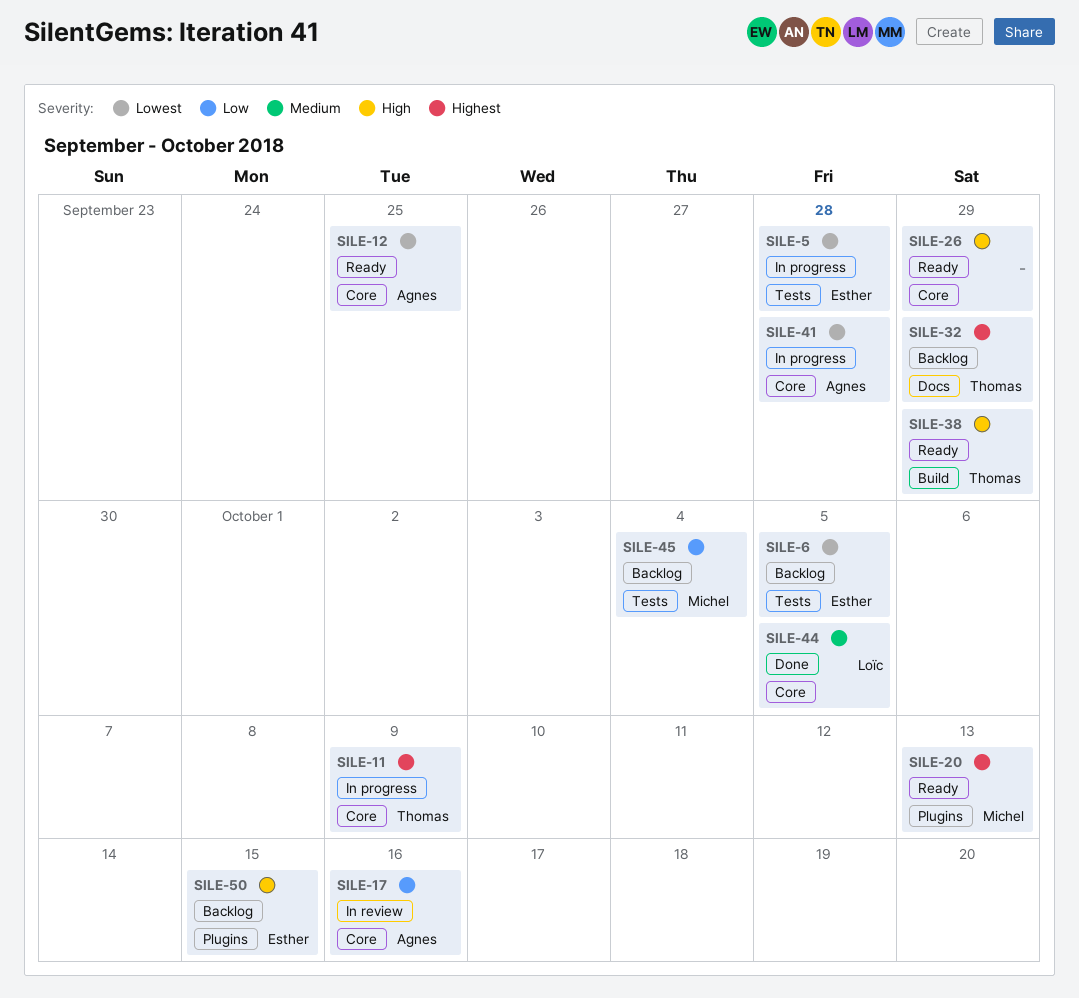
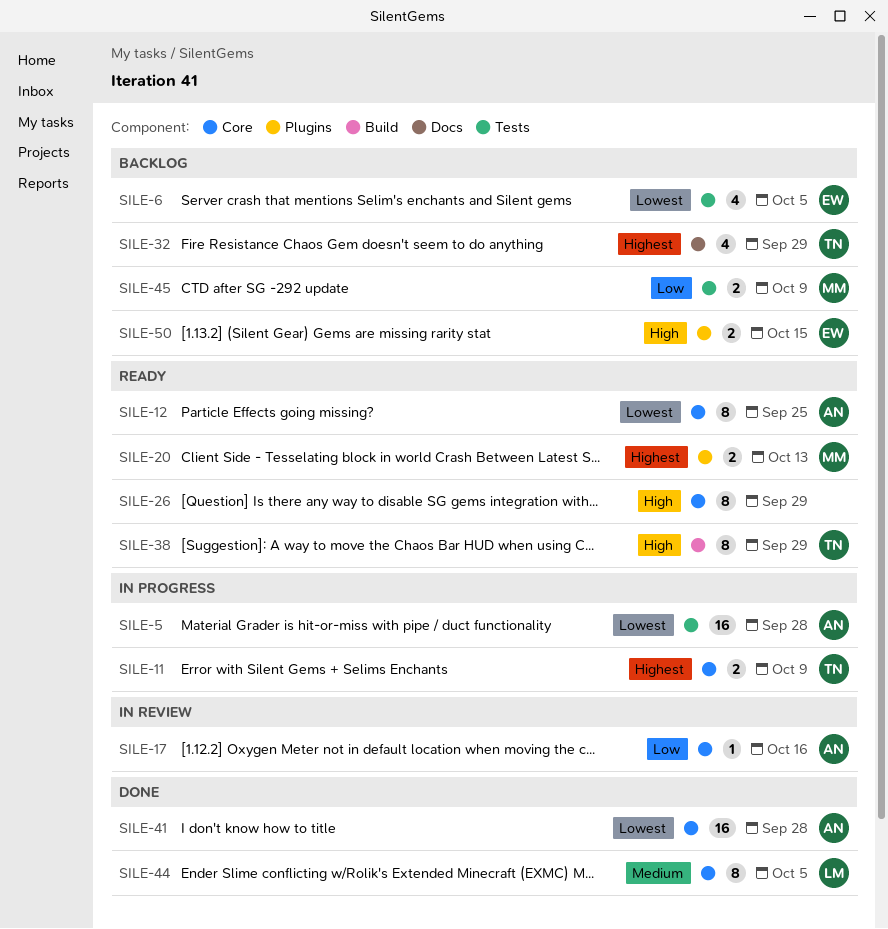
SILE-5, owner: Esther -> Agnes
SILE-41, status: In progress -> Done
SILE-45, due: Oct 4 -> Oct 9

